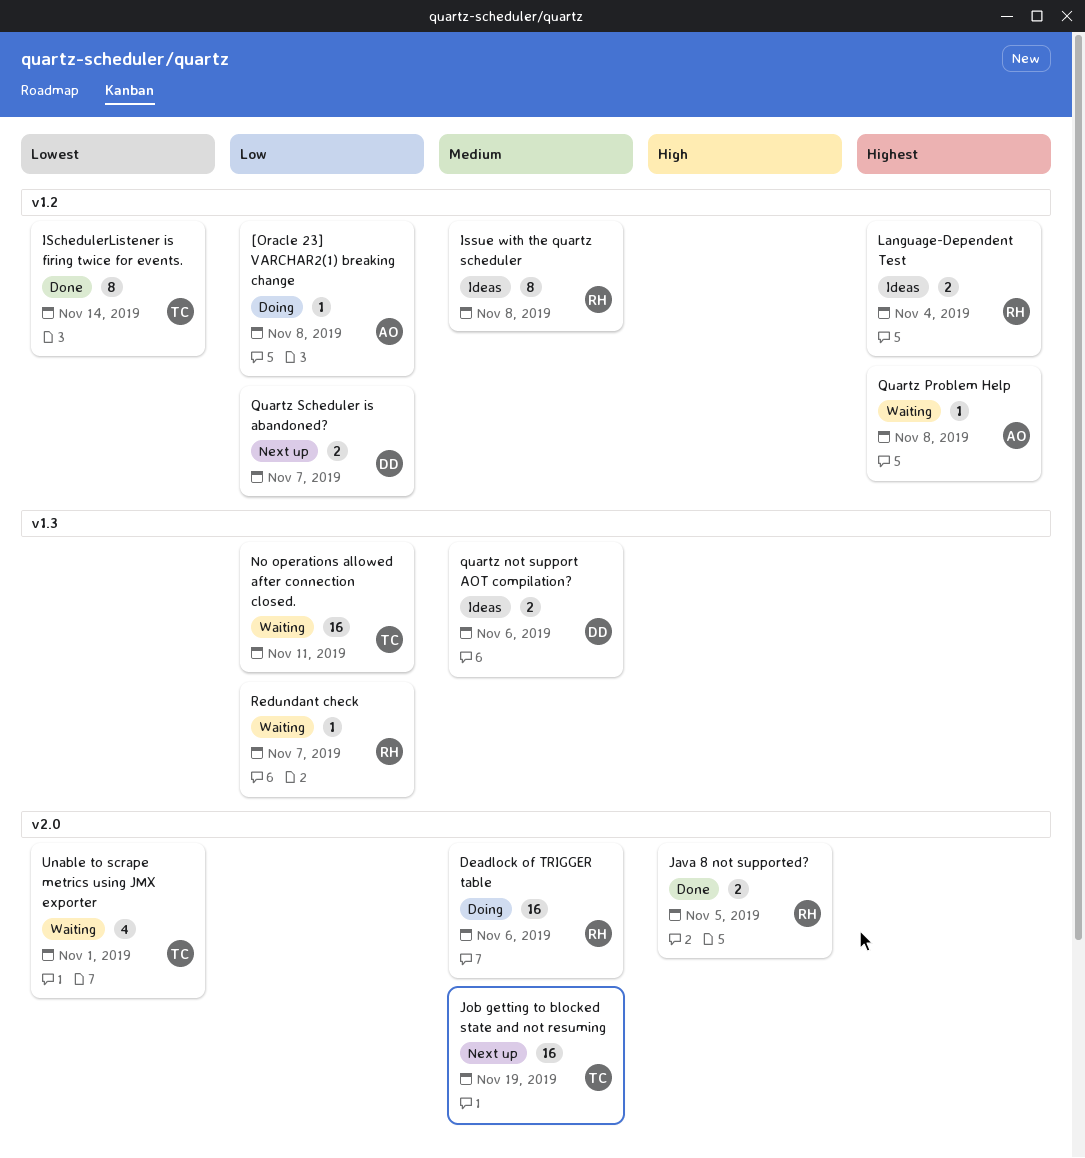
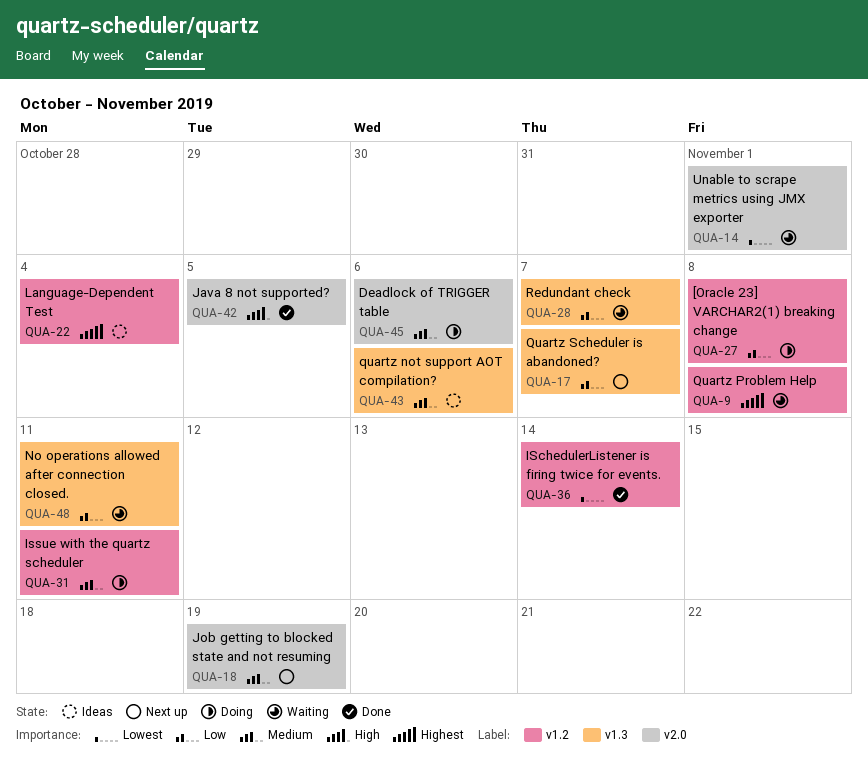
Issue with the quartz scheduler, status: Ideas -> Doing
Issue with the quartz scheduler, due: Nov 8 -> Nov 11
Quartz Scheduler is abandoned?, label: v1.2 -> v1.3

